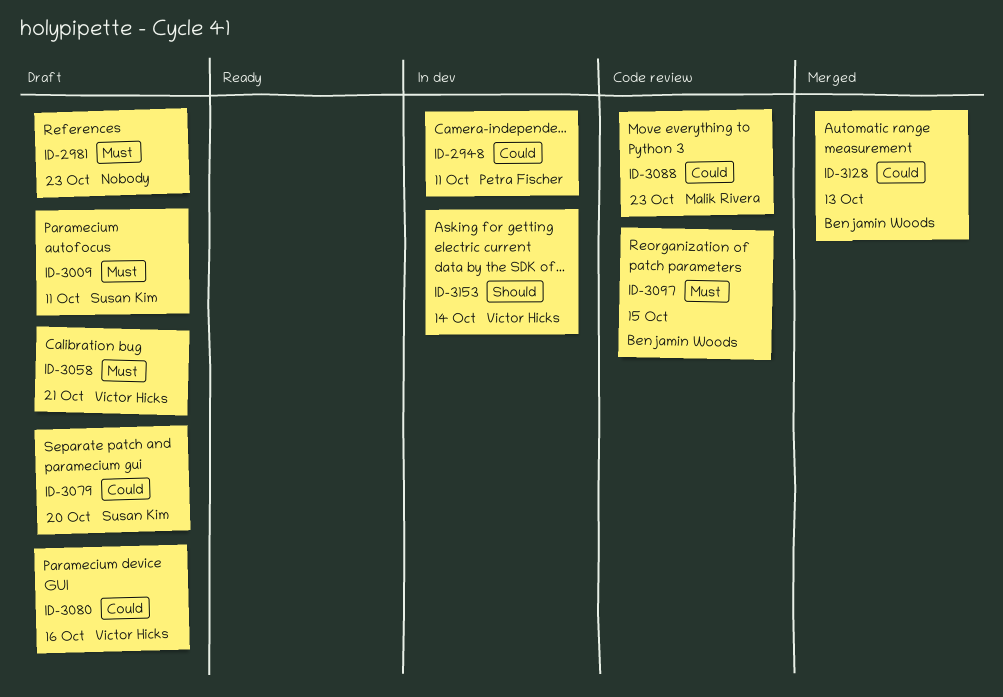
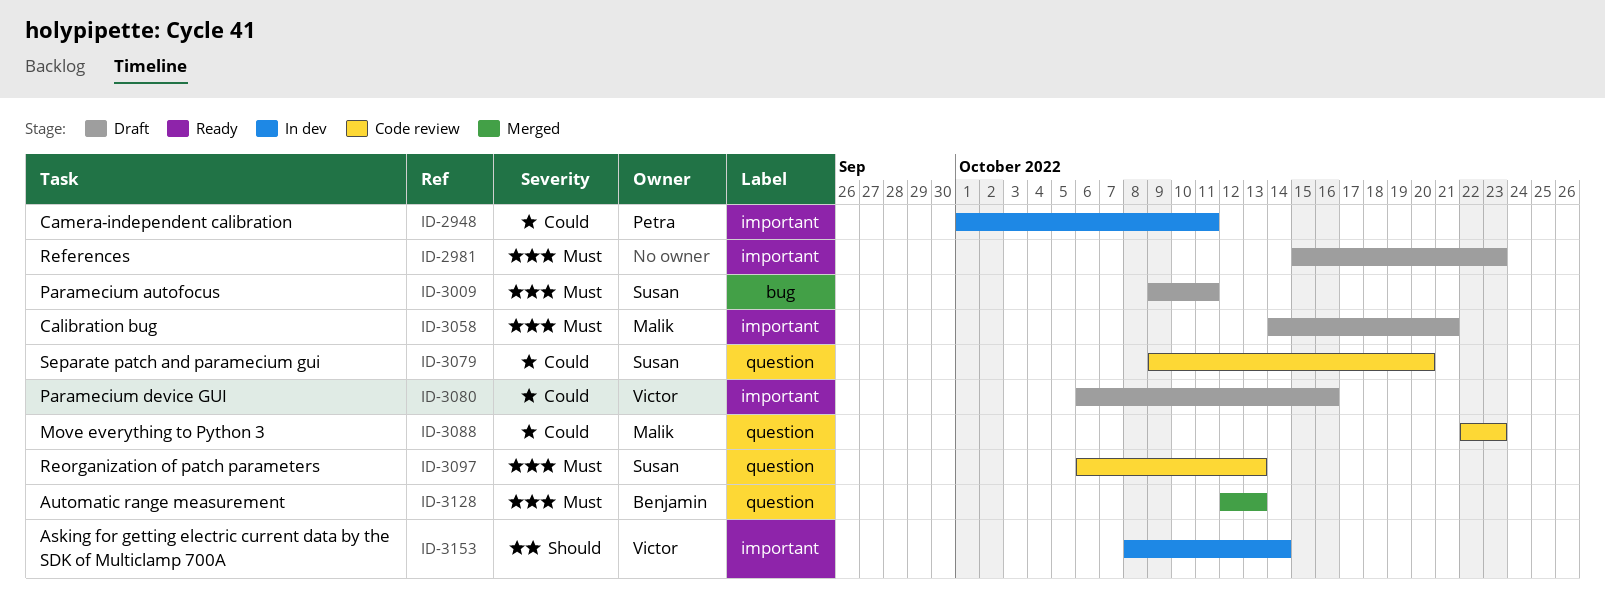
ID-3058, owner: Victor Hicks -> Malik Rivera
ID-3079, status: Draft -> Code review
ID-3097, owner: Benjamin Woods -> Susan Kim
ID-3097, due: Oct 15 -> Oct 13
ID-3128, priority: Could -> Must

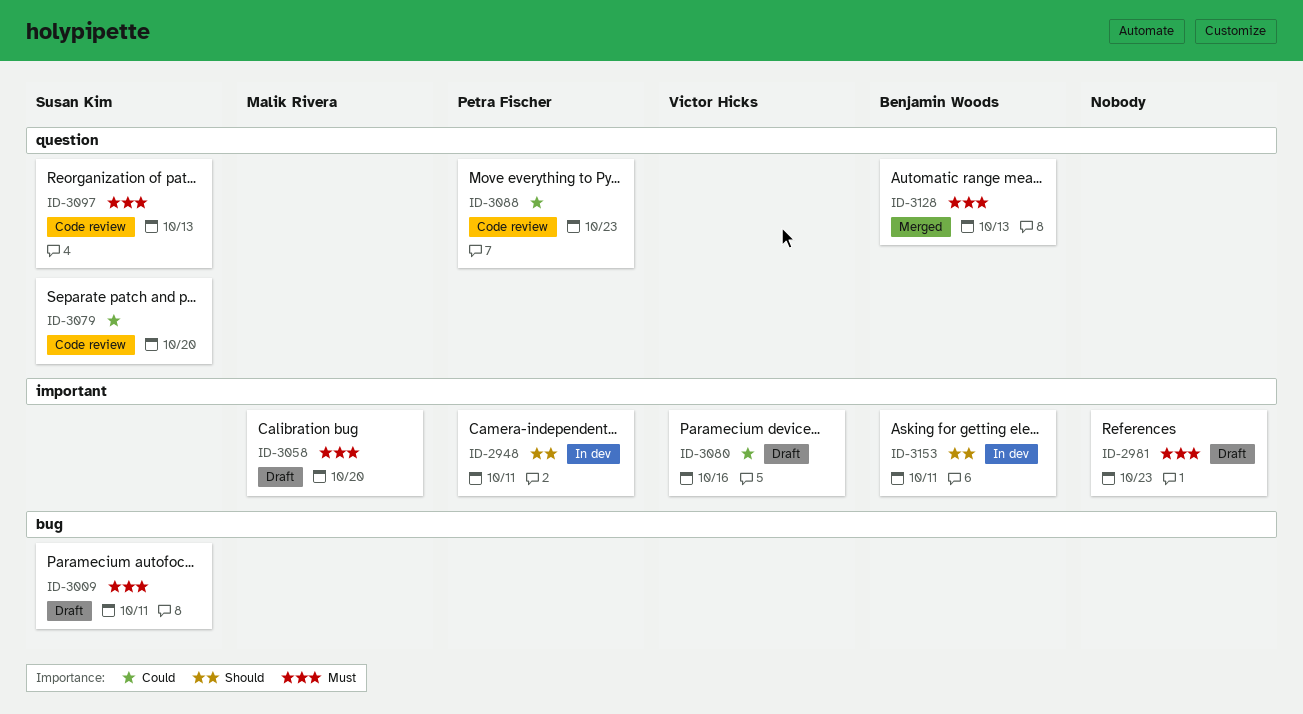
ID-2948, priority: Could -> Should
ID-3058, due: Oct 21 -> Oct 20
ID-3088, owner: Malik Rivera -> Petra Fischer
ID-3153, owner: Victor Hicks -> Benjamin Woods
ID-3153, due: Oct 14 -> Oct 11

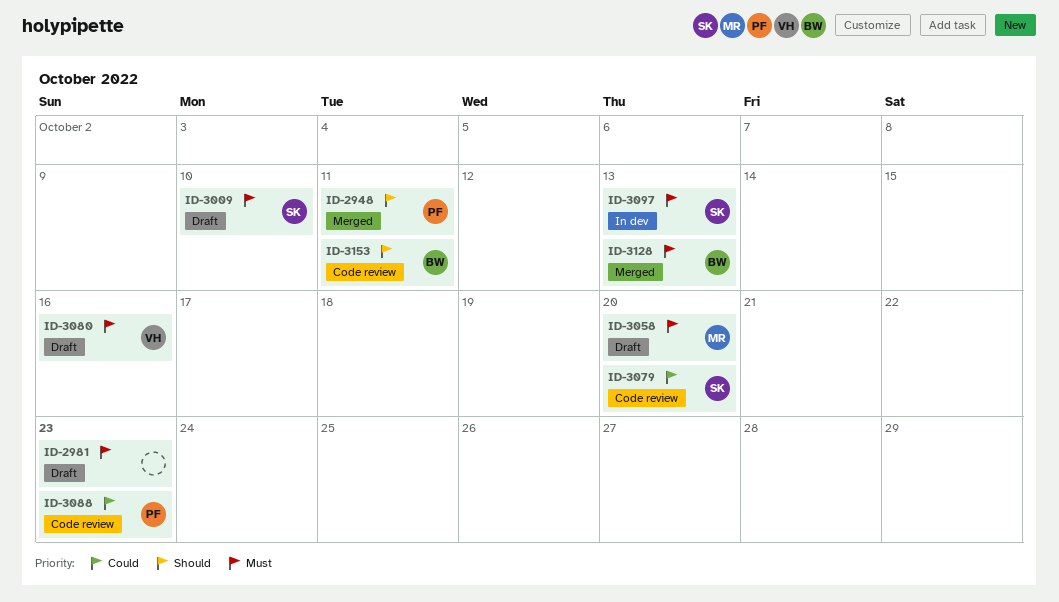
ID-2948, status: In dev -> Merged
ID-3009, due: Oct 11 -> Oct 10
ID-3080, priority: Could -> Must
ID-3097, status: Code review -> In dev
ID-3153, status: In dev -> Code review

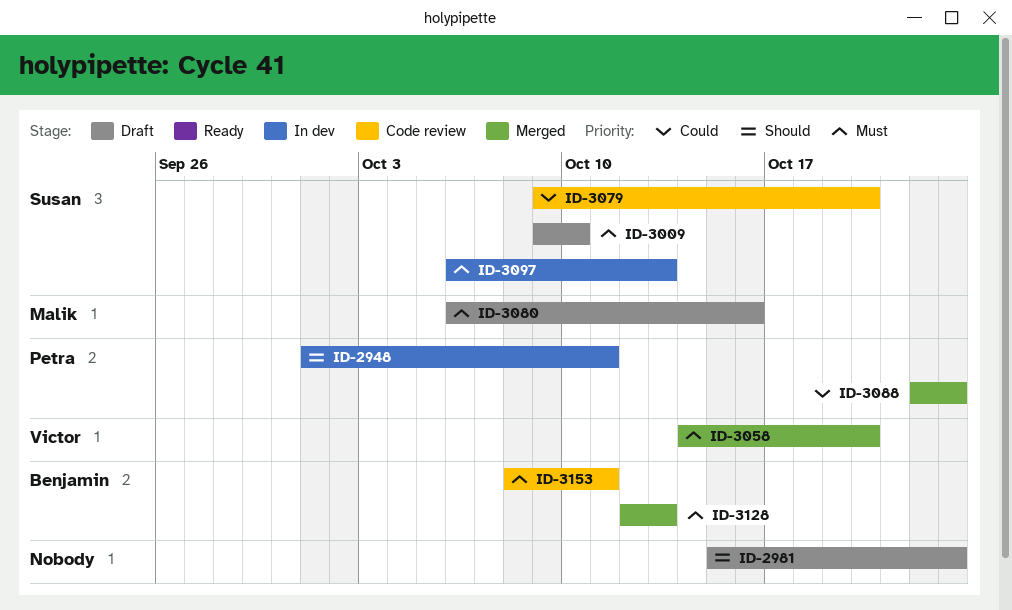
ID-2948, status: Merged -> In dev
ID-2981, priority: Must -> Should
ID-3058, status: Draft -> Merged
ID-3058, owner: Malik -> Victor
ID-3080, owner: Victor -> Malik
ID-3088, status: Code review -> Merged
ID-3153, priority: Should -> Must

